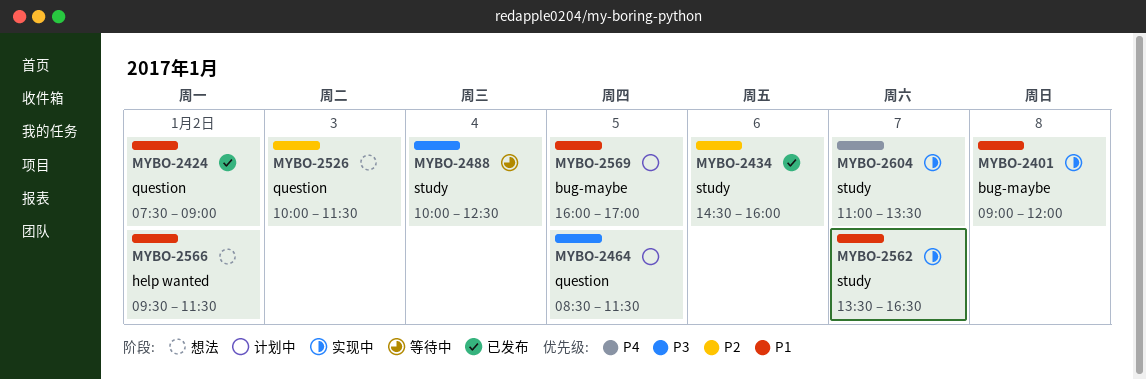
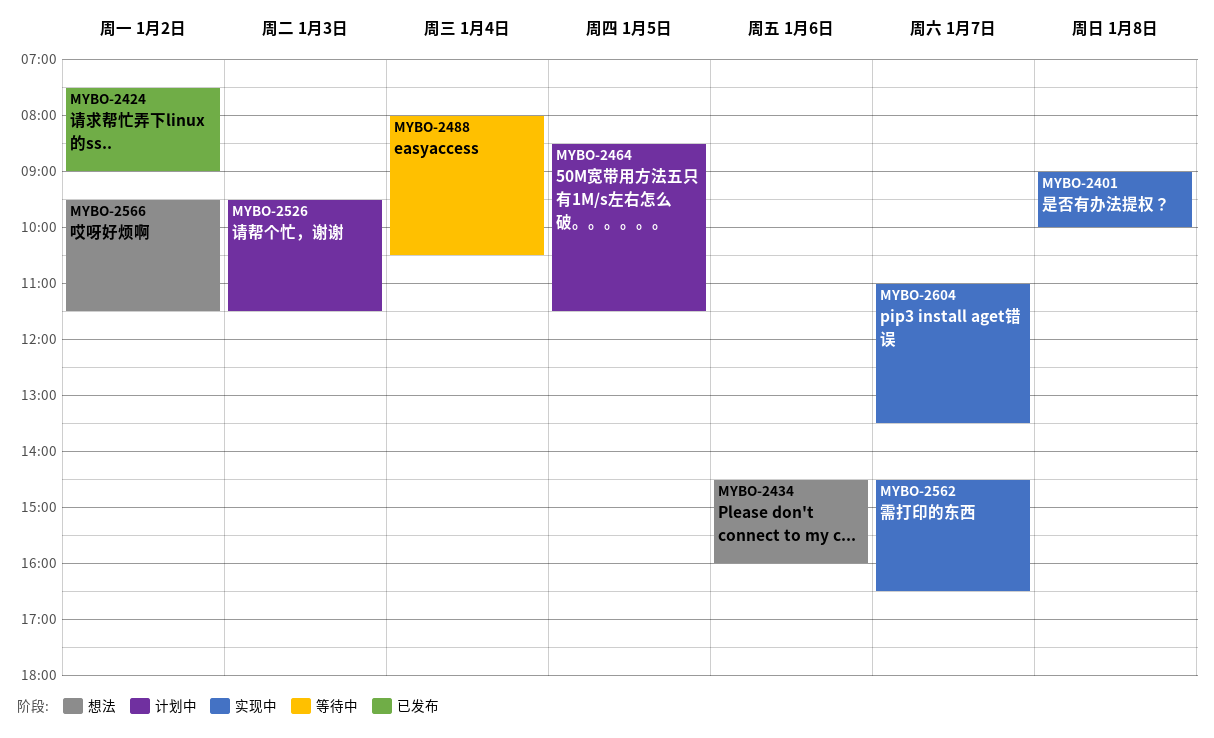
MYBO-2401, ends: 12:00 -> 10:00
MYBO-2434, status: 已发布 -> 想法
MYBO-2488, begins: 10:00 -> 08:00
MYBO-2488, ends: 12:30 -> 10:30
MYBO-2526, status: 想法 -> 计划中
MYBO-2526, begins: 10:00 -> 09:30
MYBO-2562, begins: 13:30 -> 14:30
MYBO-2569: present -> none

